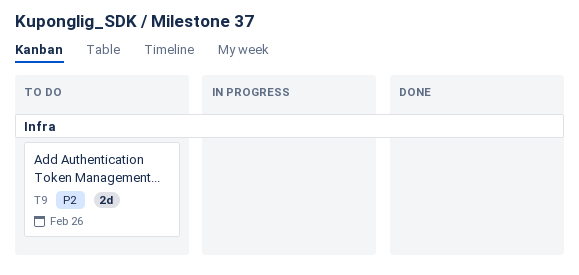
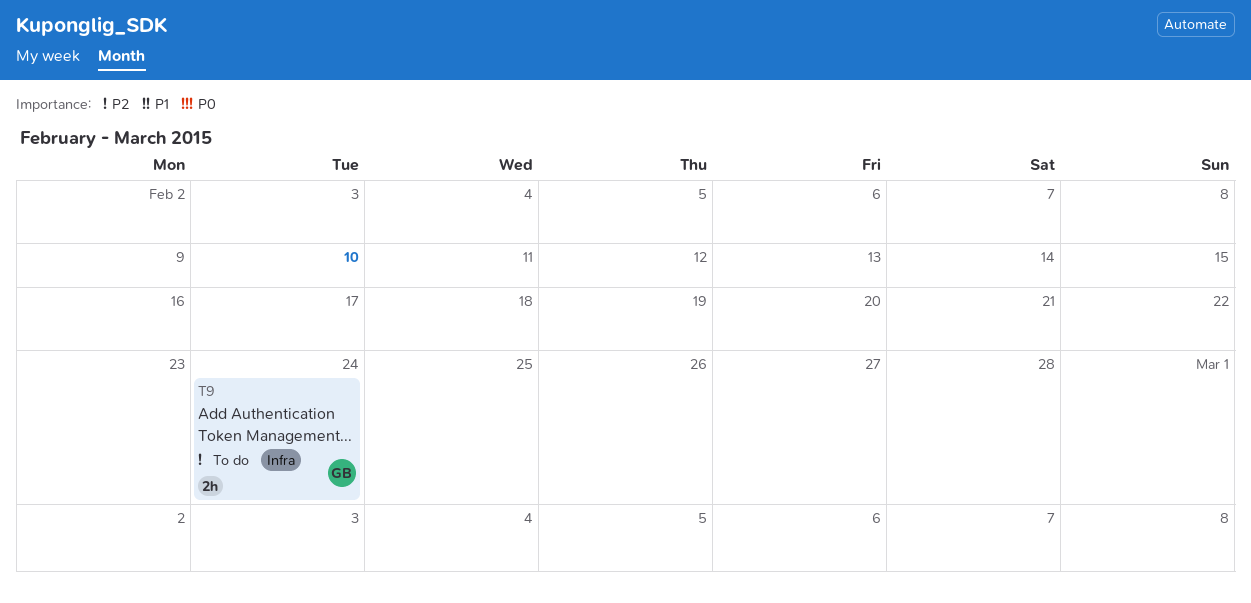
T9, estimate: 2d -> 2h
T9, due: Feb 26 -> Feb 24

